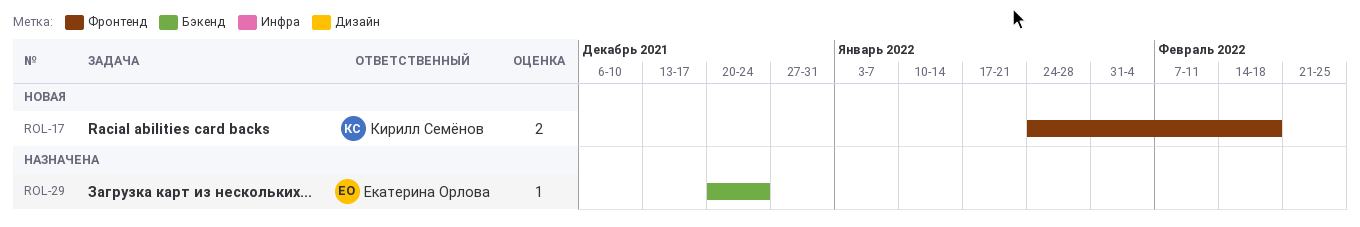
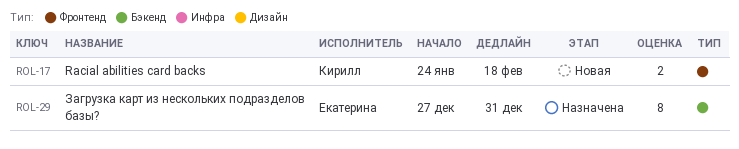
ROL-29, estimate: 1 -> 8
ROL-29, start: Dec 20 -> Dec 27
ROL-29, due: Dec 24 -> Dec 31

